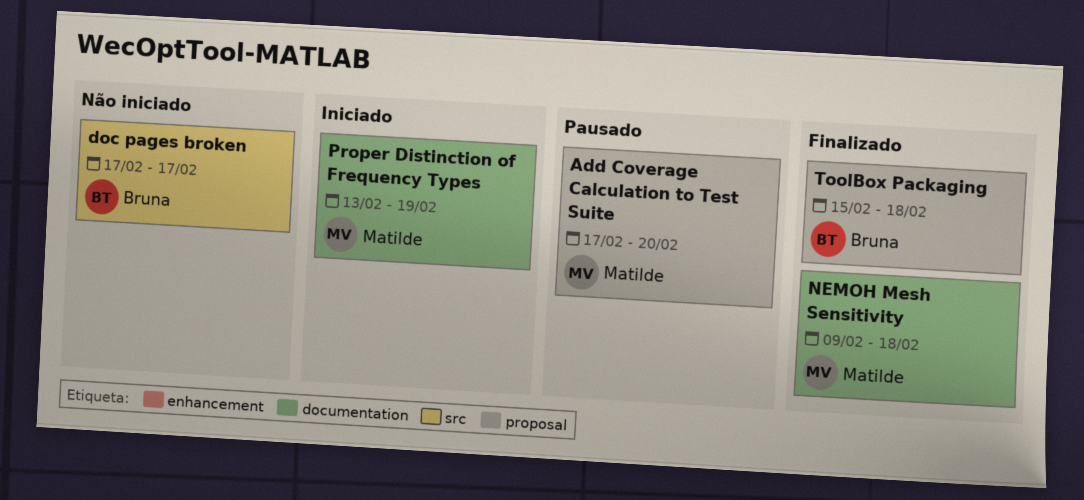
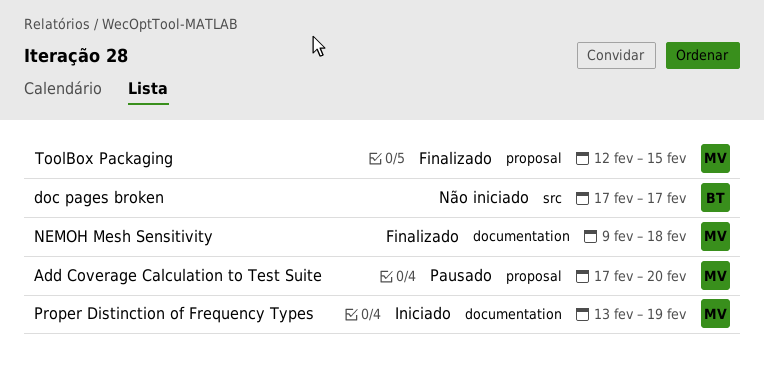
ToolBox Packaging, owner: Bruna -> Matilde
ToolBox Packaging, start: Feb 15 -> Feb 12
ToolBox Packaging, due: Feb 18 -> Feb 15

